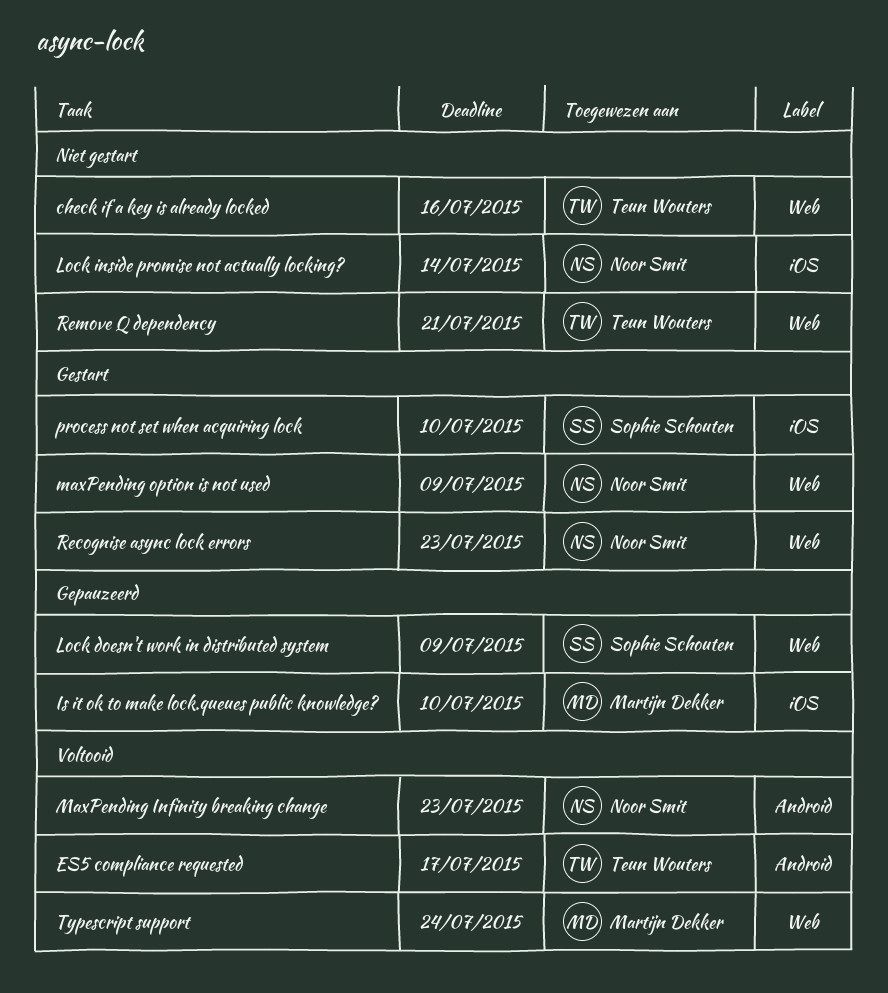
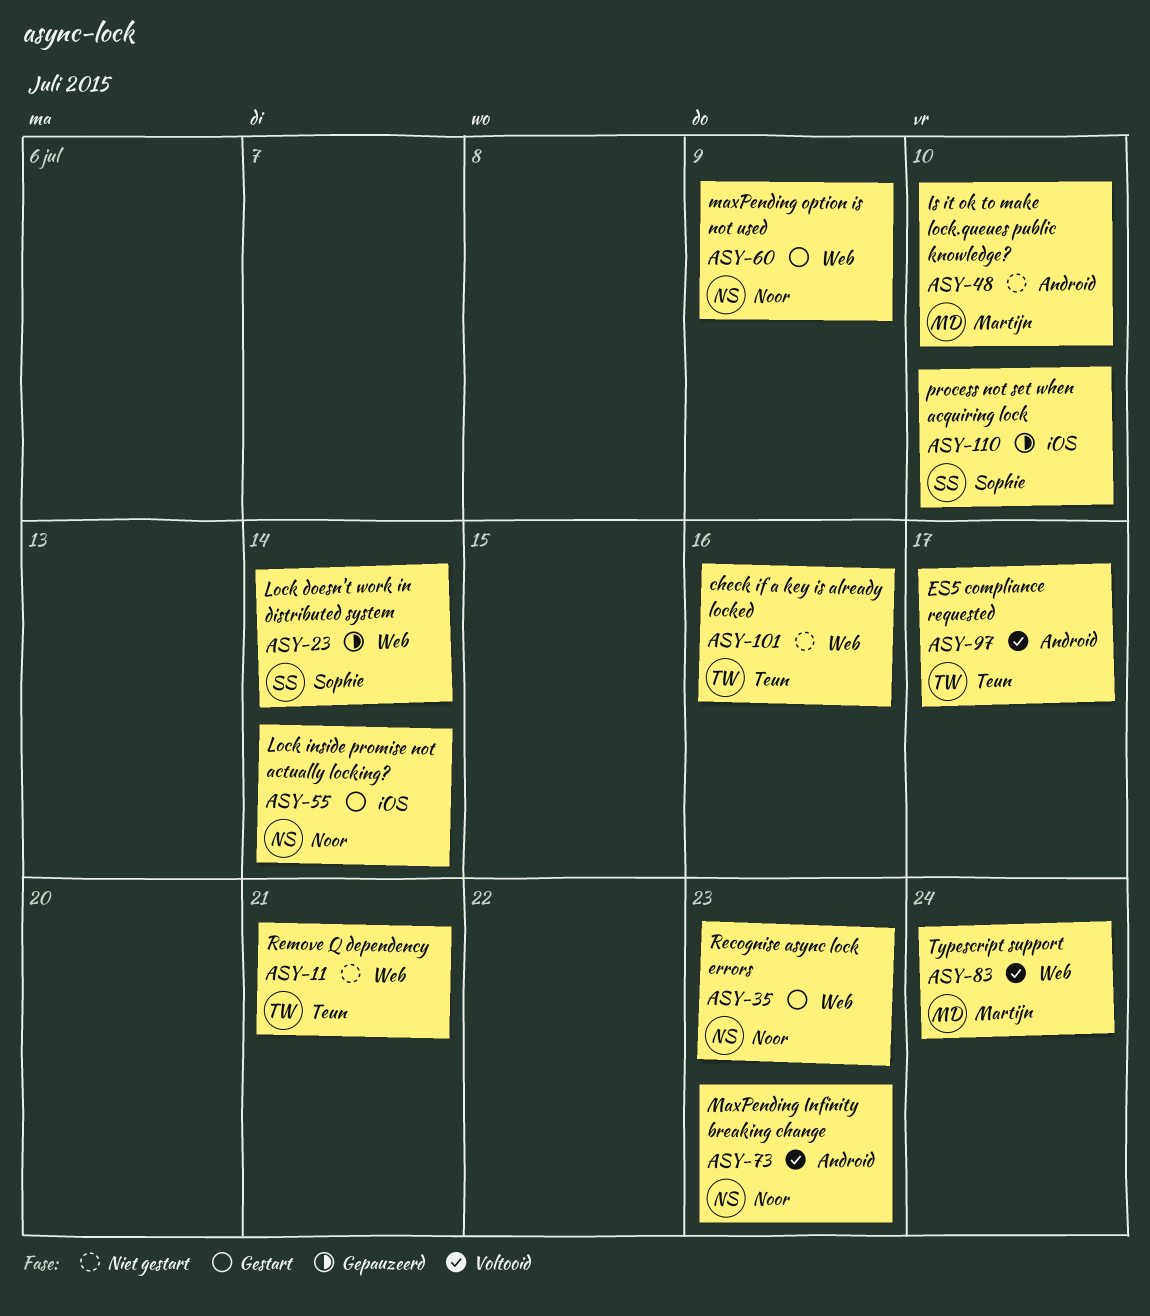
Is it ok to make lock.queues public knowledge?, status: Gepauzeerd -> Niet gestart
Is it ok to make lock.queues public knowledge?, label: iOS -> Android
Lock doesn't work in distributed system, due: Jul 9 -> Jul 14
Lock inside promise not actually locking?, status: Niet gestart -> Gestart
process not set when acquiring lock, status: Gestart -> Gepauzeerd

